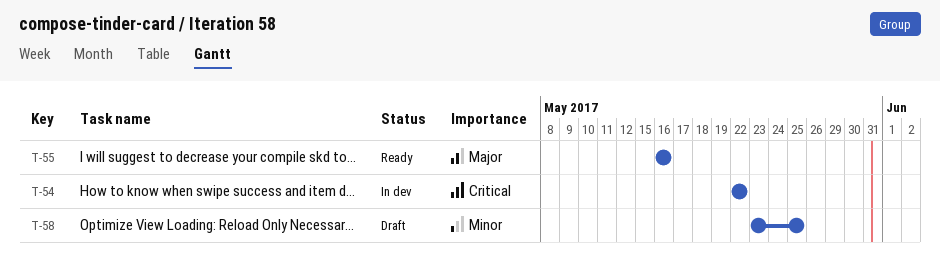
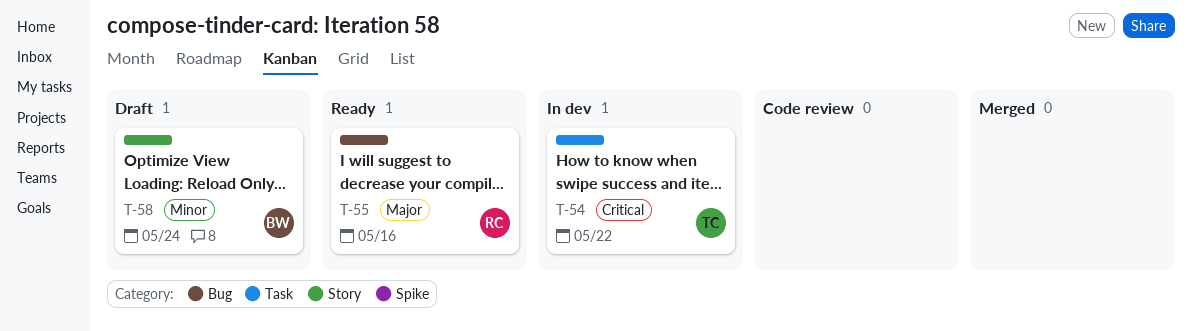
T-58, due: May 25 -> May 24

